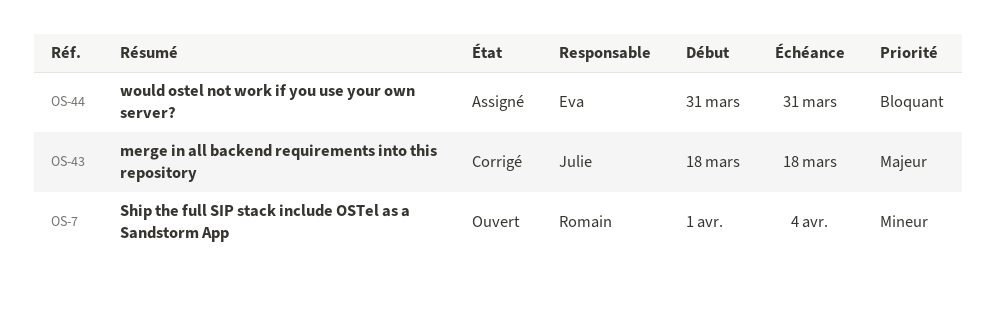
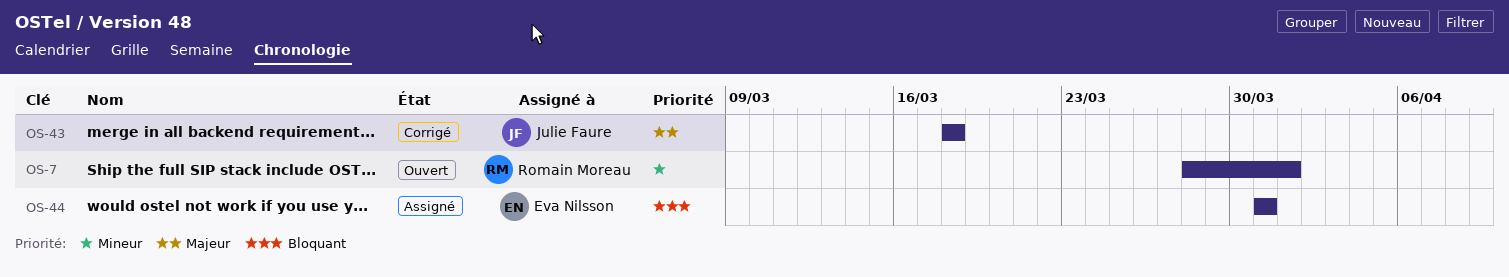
OS-7, start: Apr 1 -> Mar 28
OS-7, due: Apr 4 -> Apr 1

